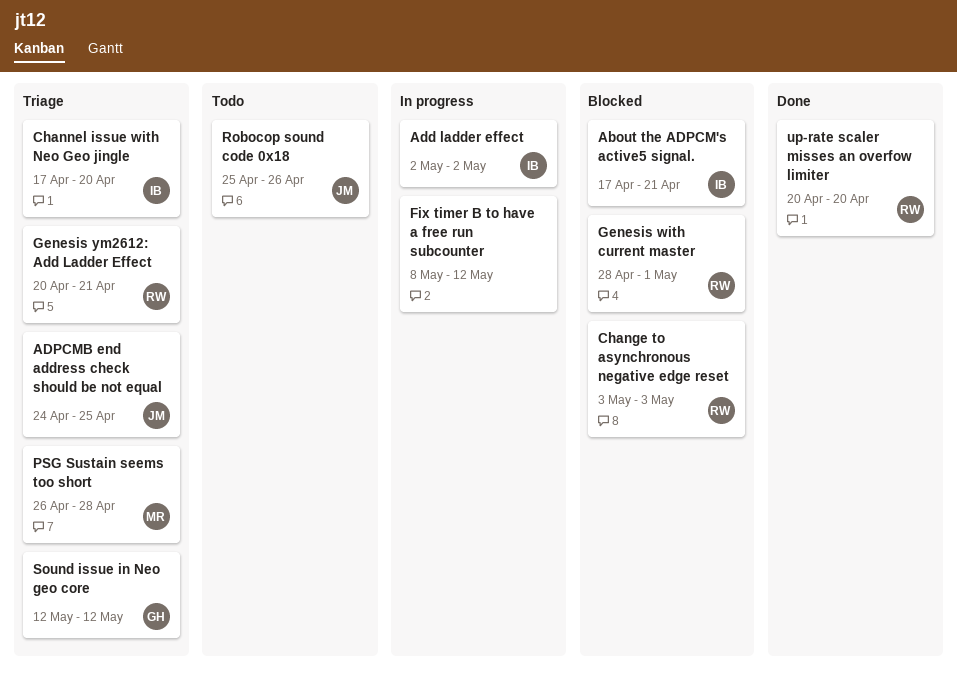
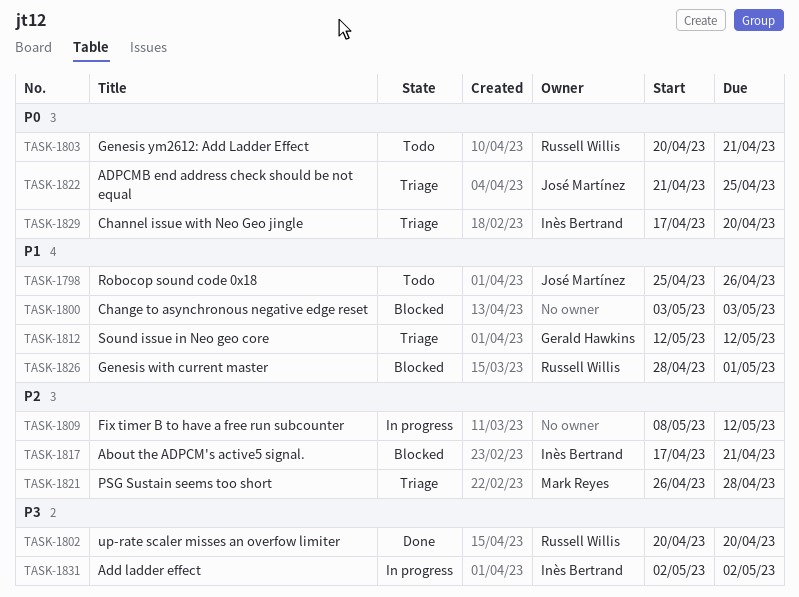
ADPCMB end address check should be not equal, start: Apr 24 -> Apr 21
Change to asynchronous negative edge reset, owner: Russell Willis -> none
Genesis ym2612: Add Ladder Effect, status: Triage -> Todo

